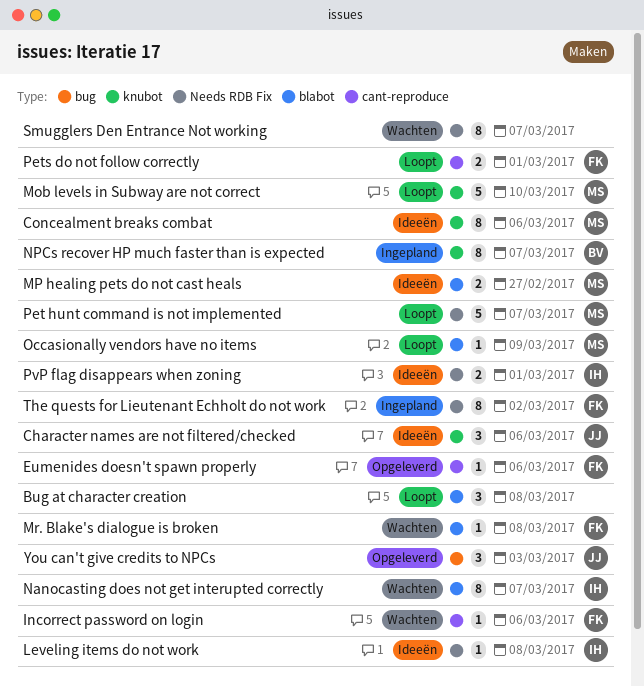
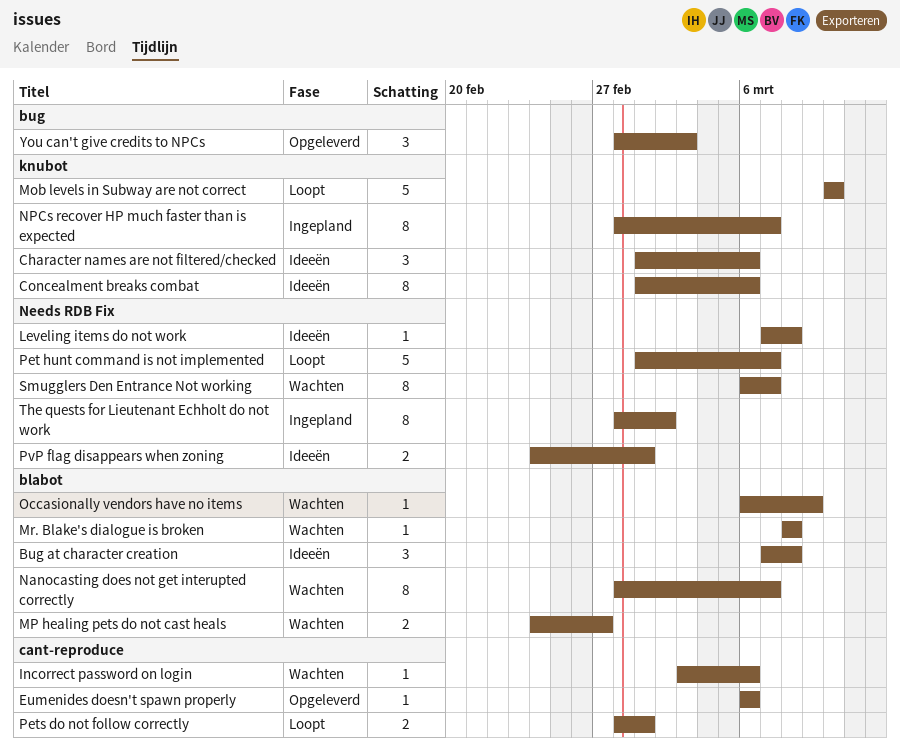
Bug at character creation, status: Loopt -> Ideeën
MP healing pets do not cast heals, status: Ideeën -> Wachten
Occasionally vendors have no items, status: Loopt -> Wachten

